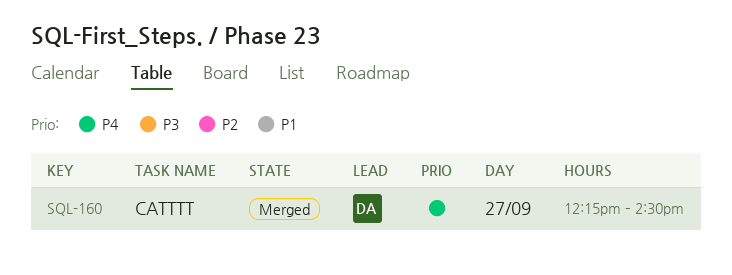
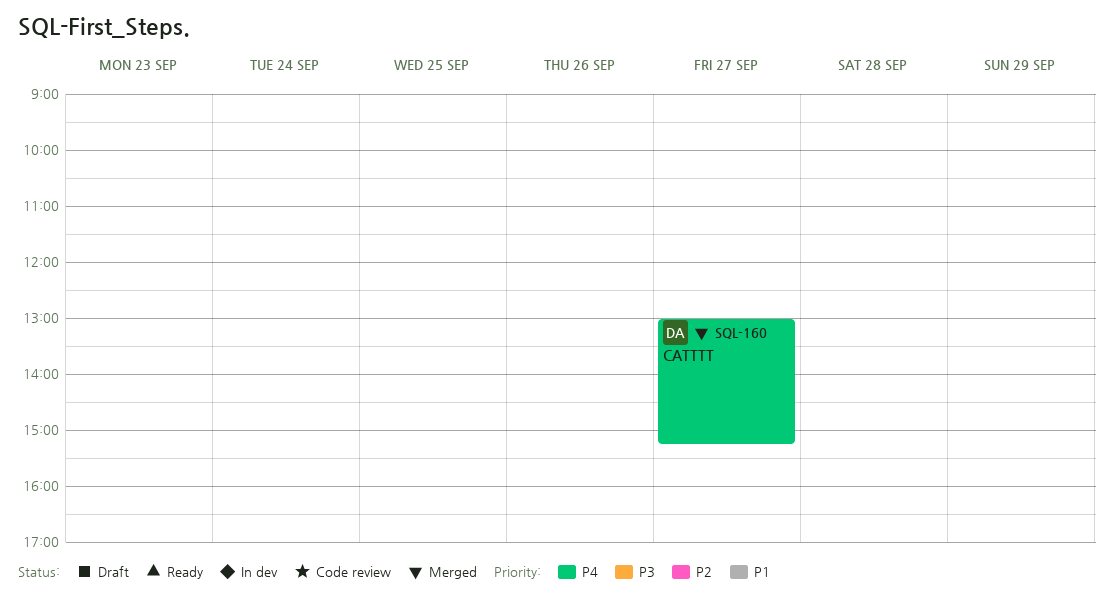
SQL-160, begins: 12:15 -> 13:00
SQL-160, ends: 14:30 -> 15:15

